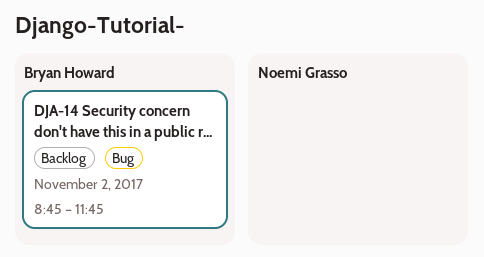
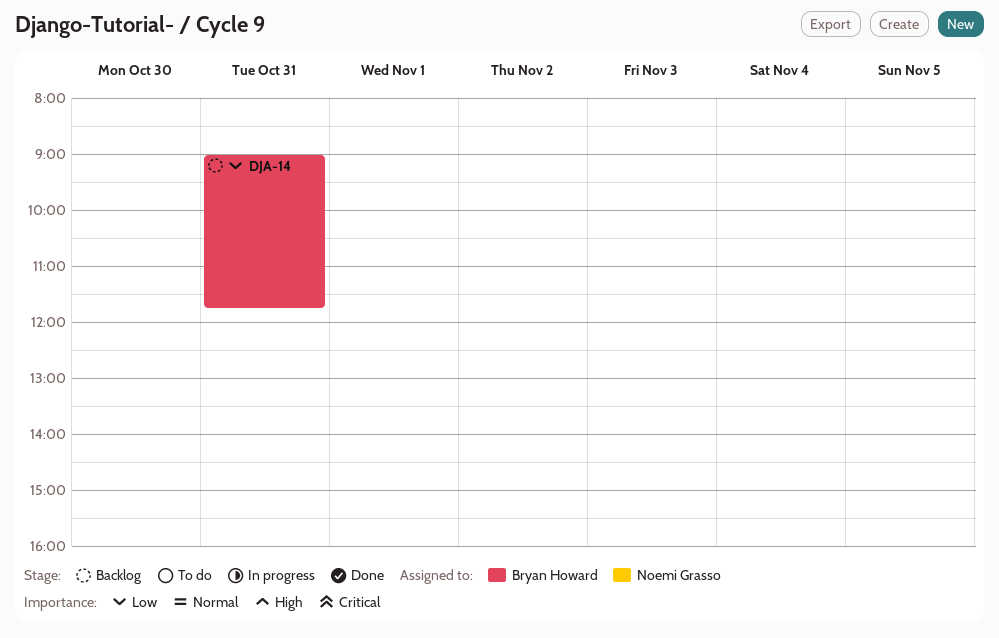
DJA-14, day: Nov 2 -> Oct 31
DJA-14, begins: 08:45 -> 09:00

